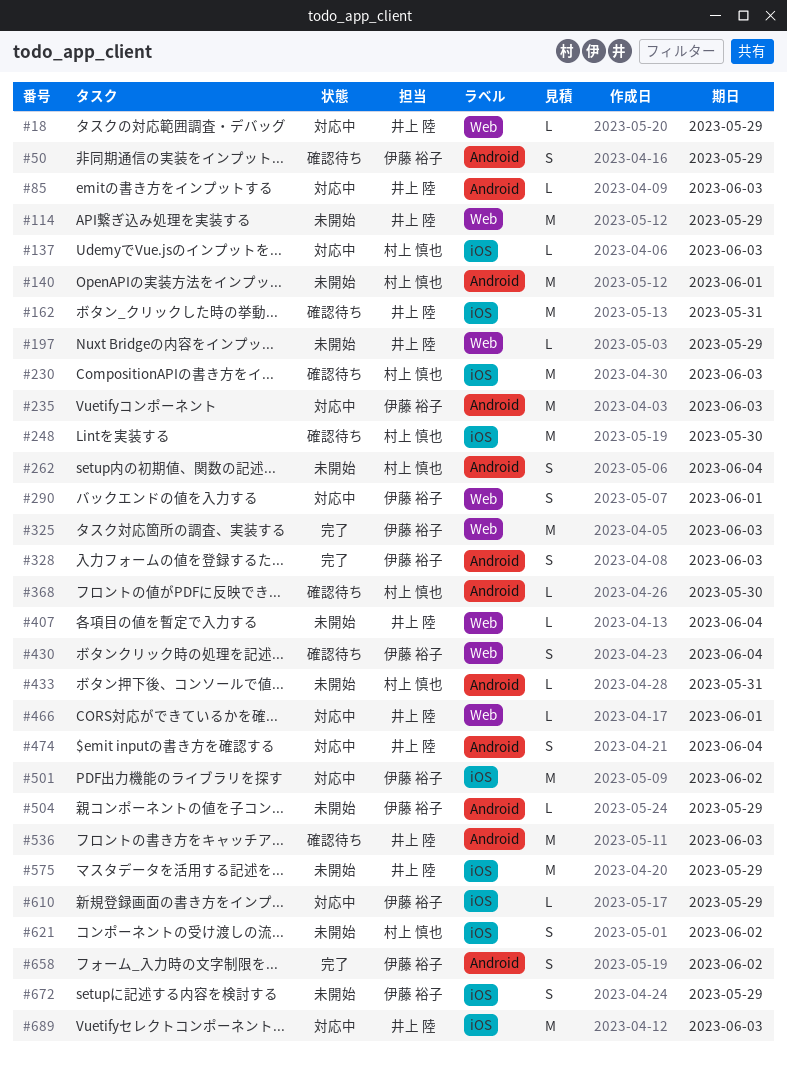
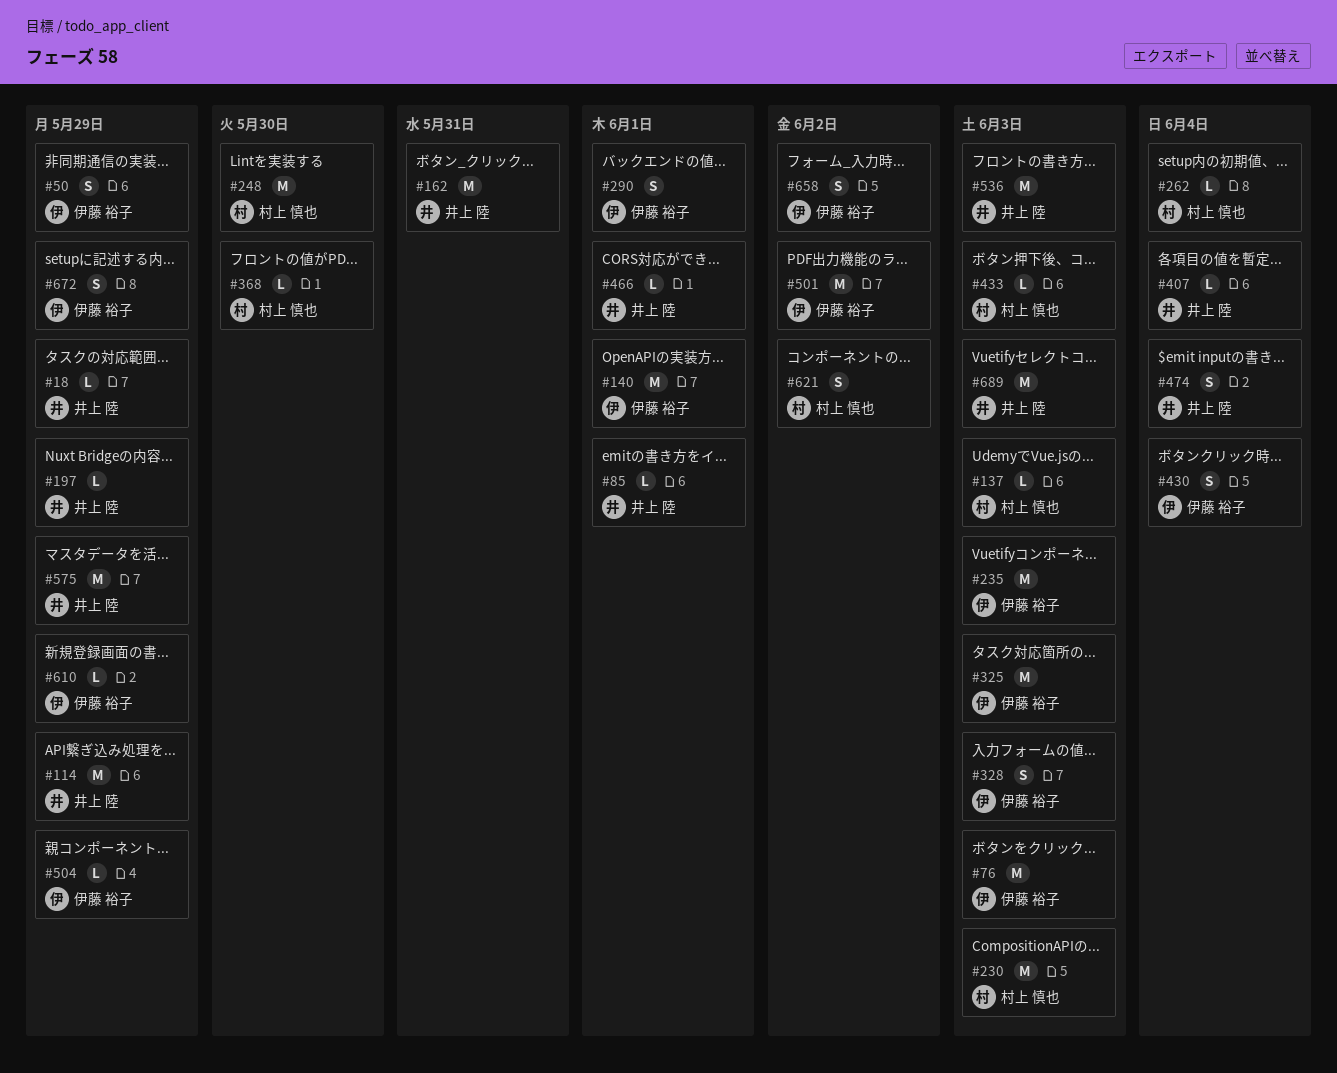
#76: none -> present
#85, due: Jun 3 -> Jun 1
#140, owner: 村上 慎也 -> 伊藤 裕子
#262, estimate: S -> L
#433, due: May 31 -> Jun 3

